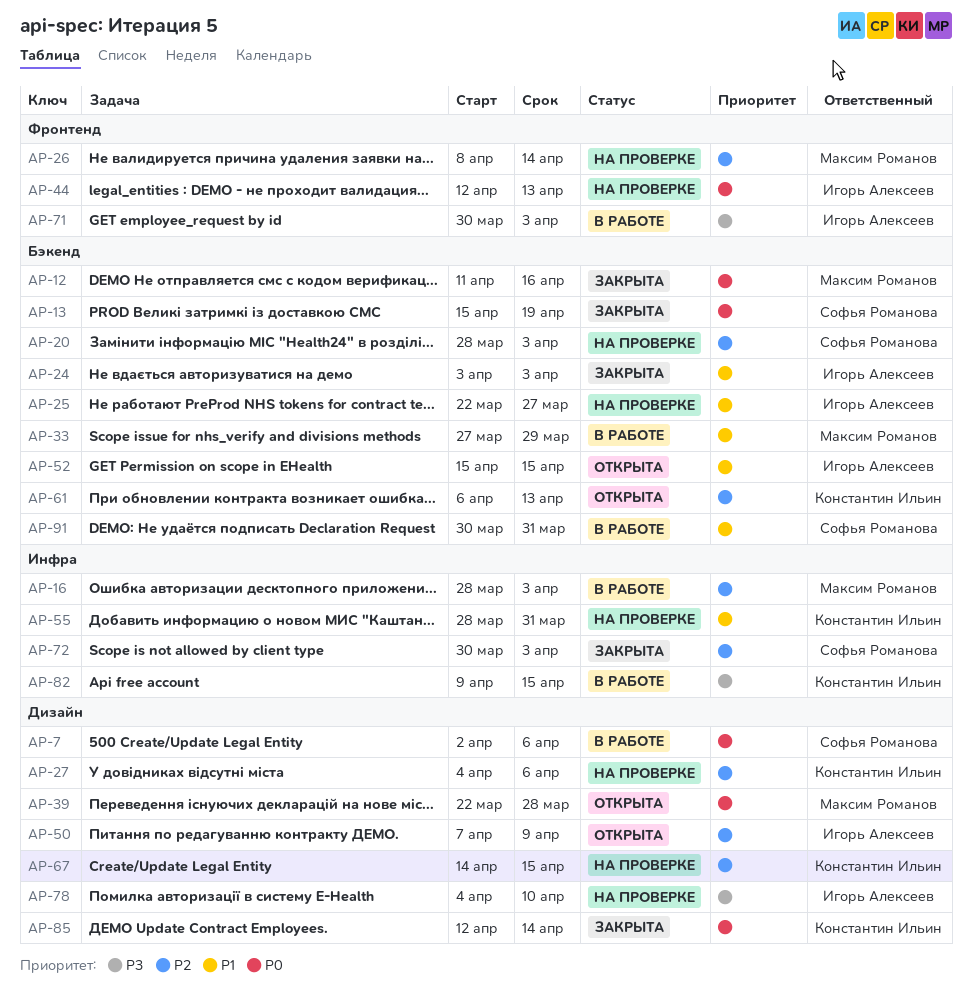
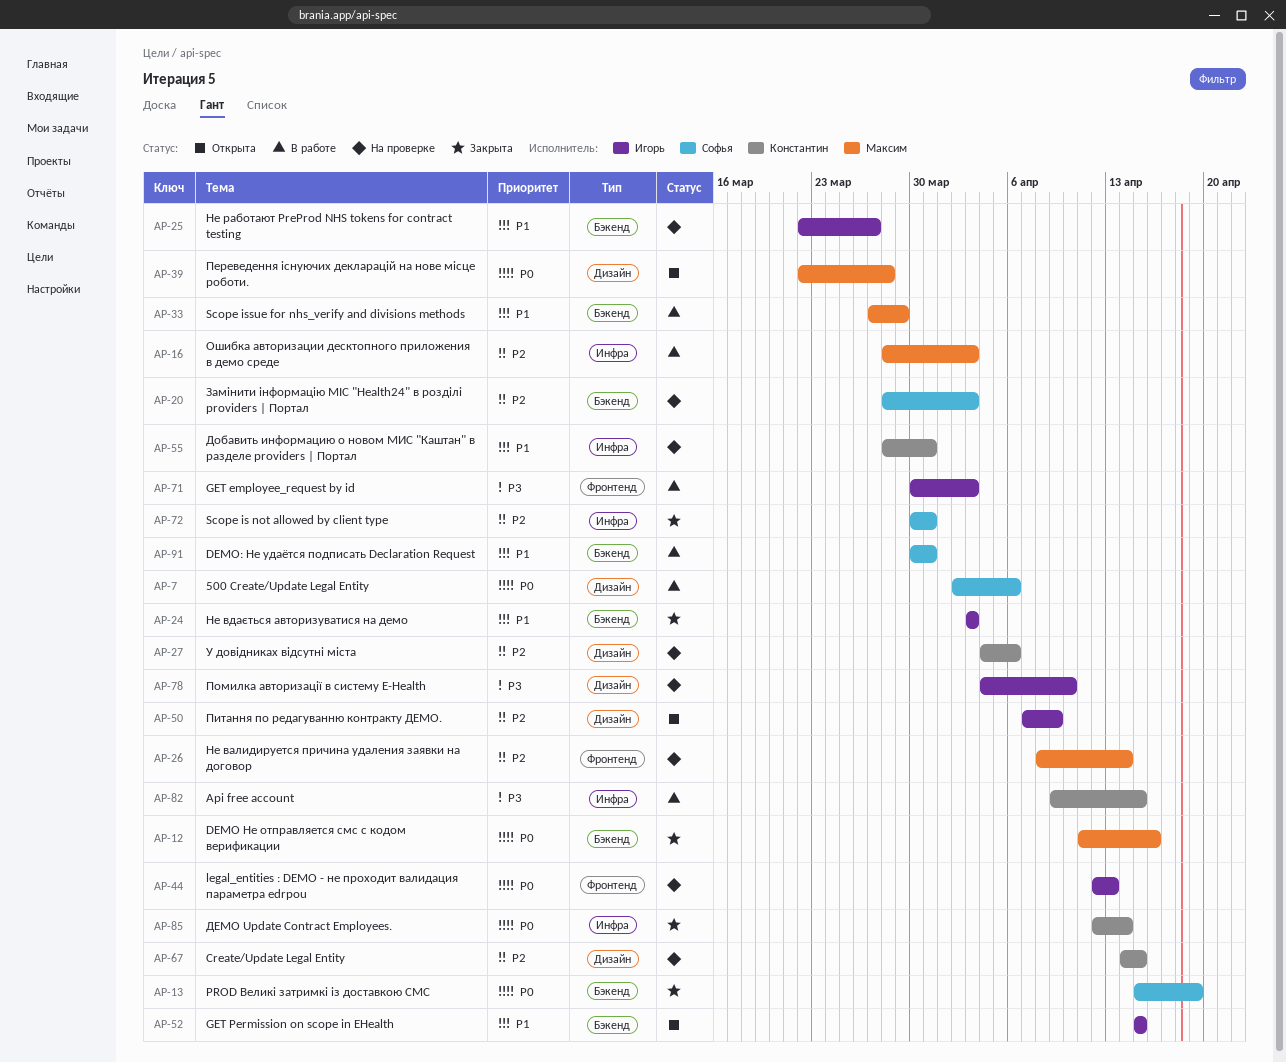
AP-61: present -> none
AP-72, due: Apr 3 -> Mar 31
AP-85, label: Дизайн -> Инфра

